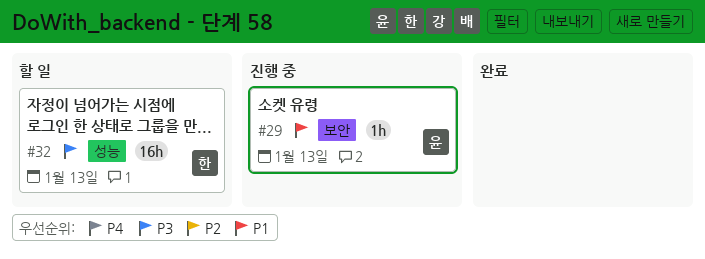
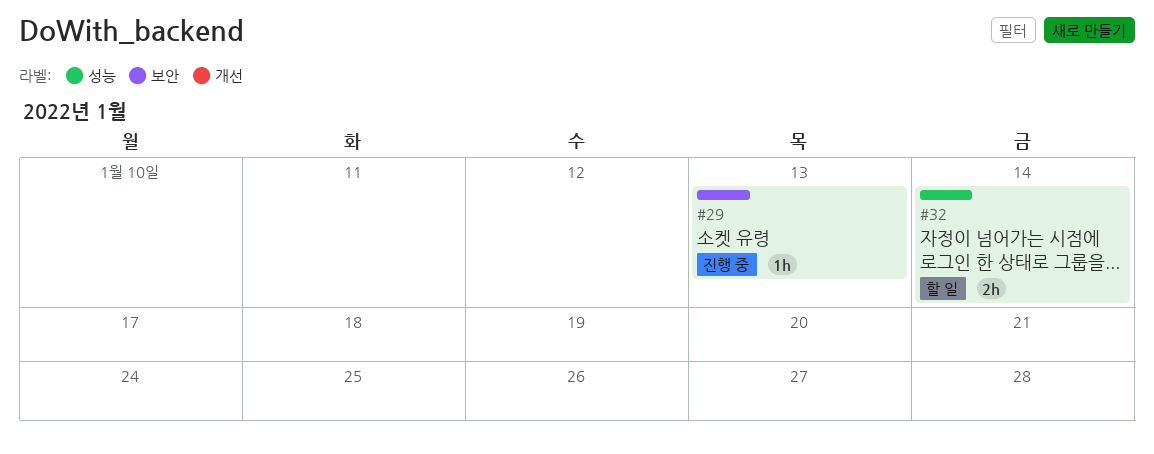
#32, estimate: 16h -> 2h
#32, due: Jan 13 -> Jan 14

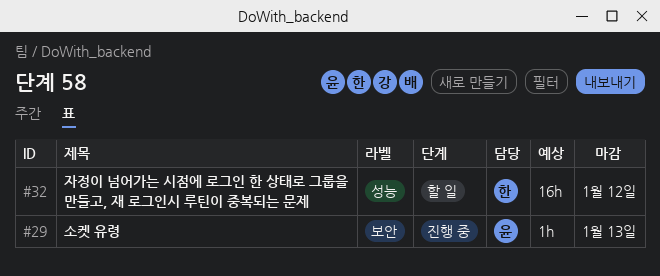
#32, estimate: 2h -> 16h
#32, due: Jan 14 -> Jan 12

